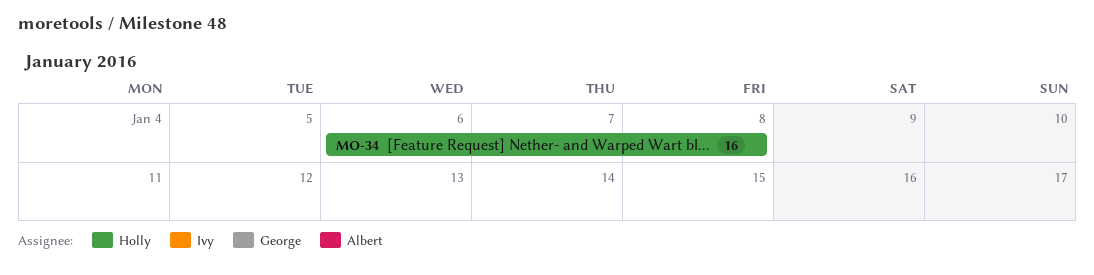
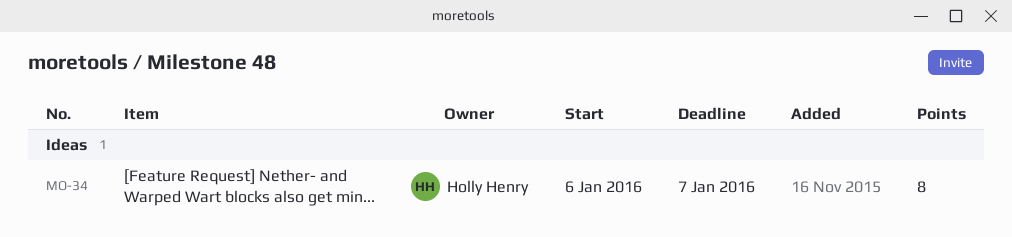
MO-34, estimate: 16 -> 8
MO-34, due: Jan 8 -> Jan 7

